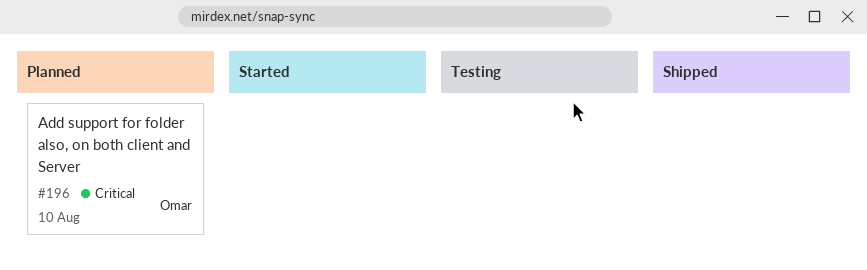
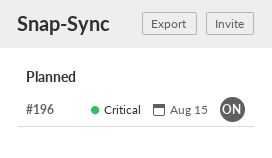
#196, due: Aug 10 -> Aug 15

